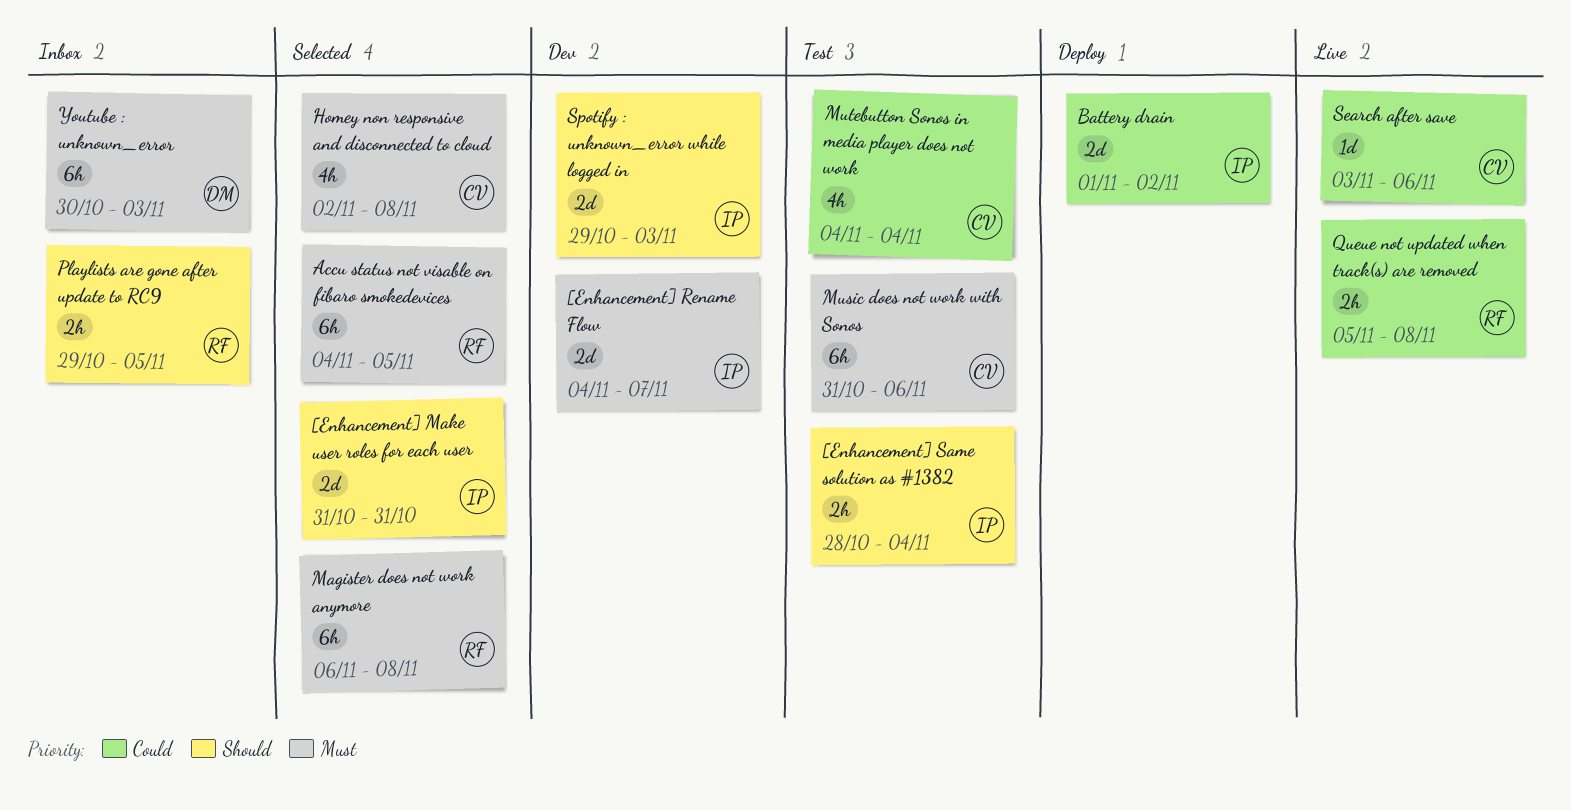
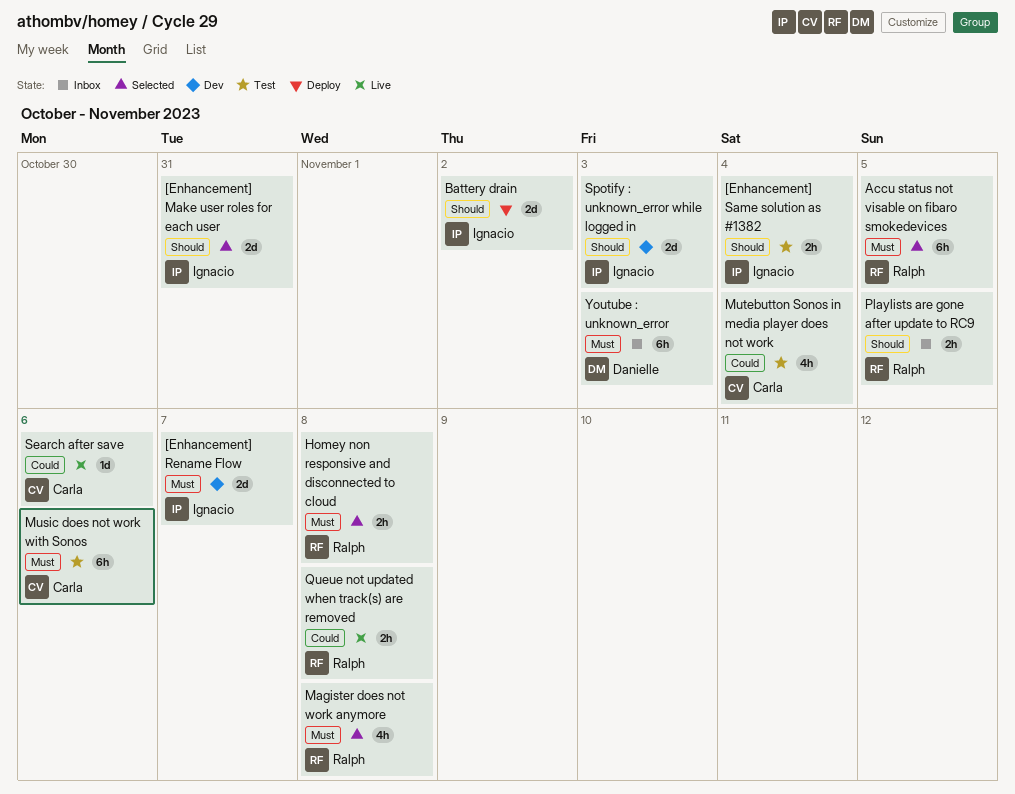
Battery drain, priority: Could -> Should
Homey non responsive and disconnected to cloud, owner: Carla -> Ralph
Homey non responsive and disconnected to cloud, estimate: 4h -> 2h
Magister does not work anymore, estimate: 6h -> 4h

